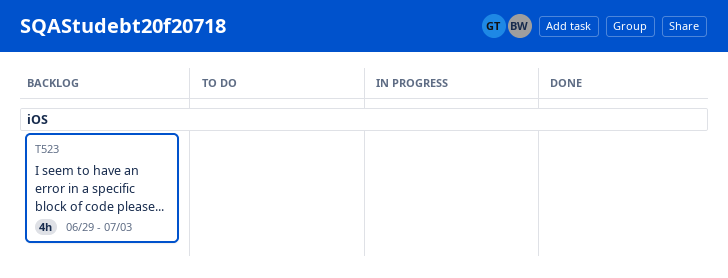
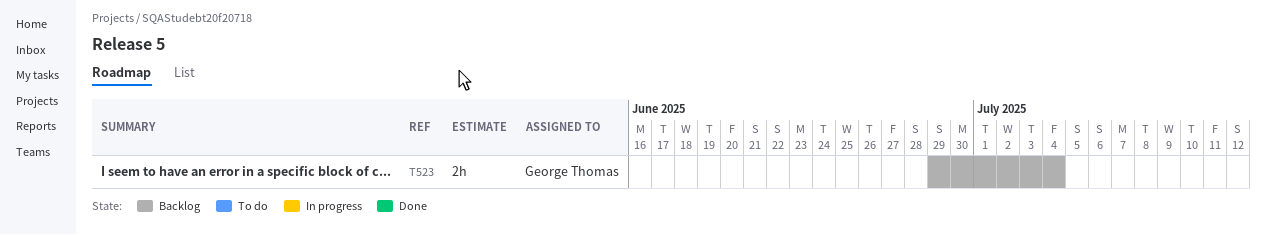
T523, estimate: 4h -> 2h
T523, due: Jul 3 -> Jul 4

